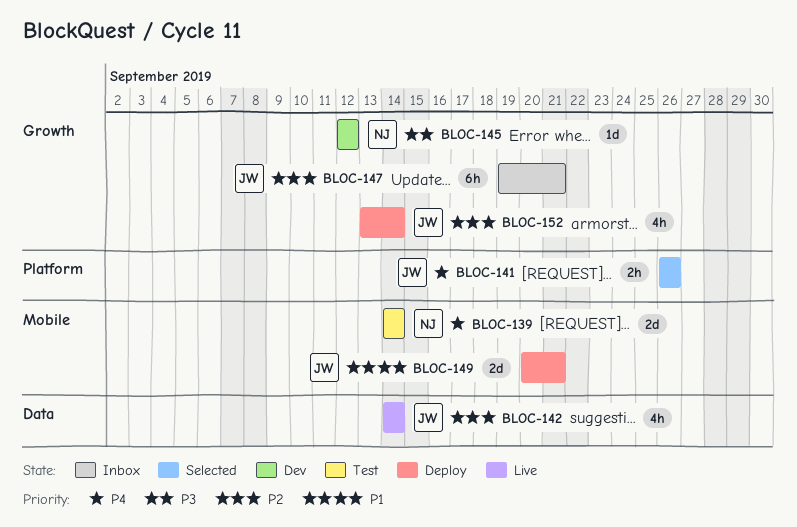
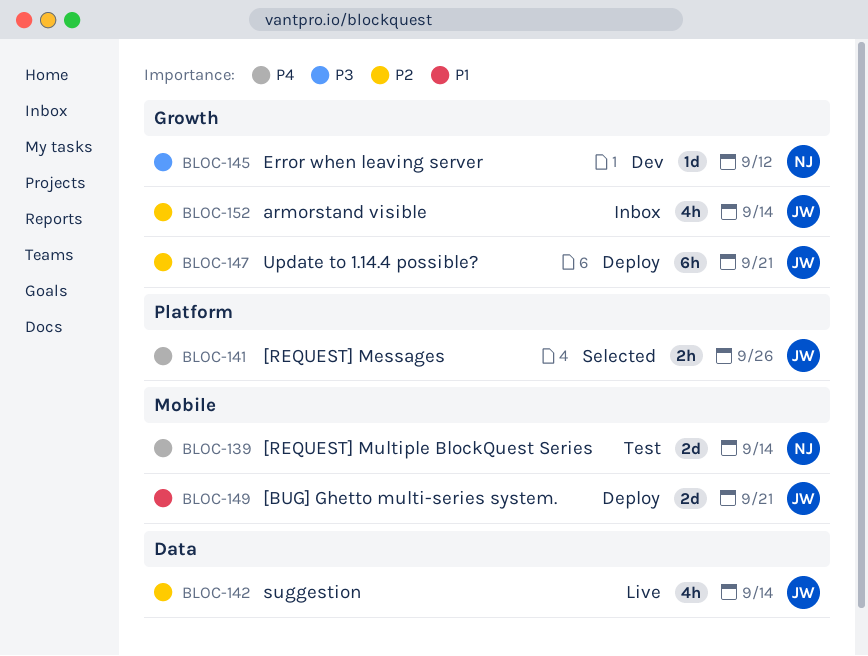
BLOC-147, status: Inbox -> Deploy
BLOC-152, status: Deploy -> Inbox

